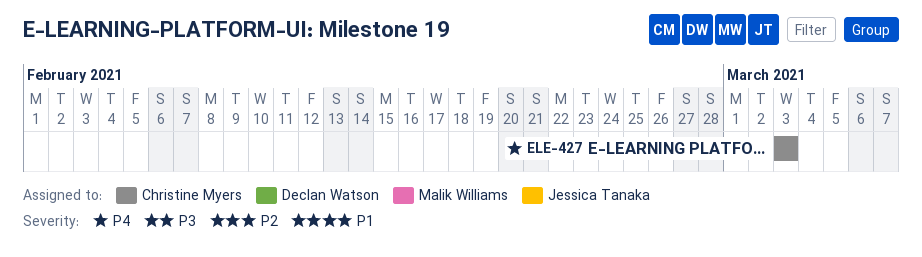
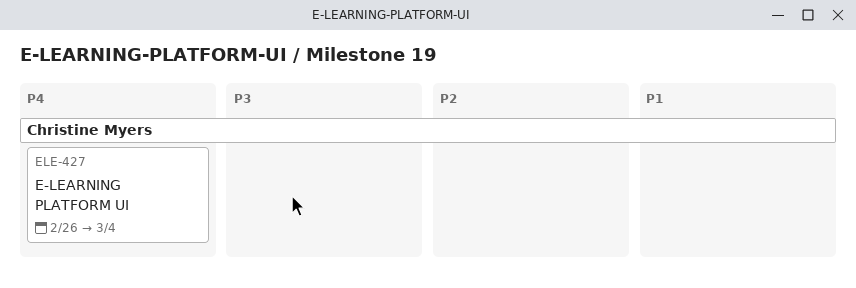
ELE-427, start: Mar 3 -> Feb 26
ELE-427, due: Mar 3 -> Mar 4

